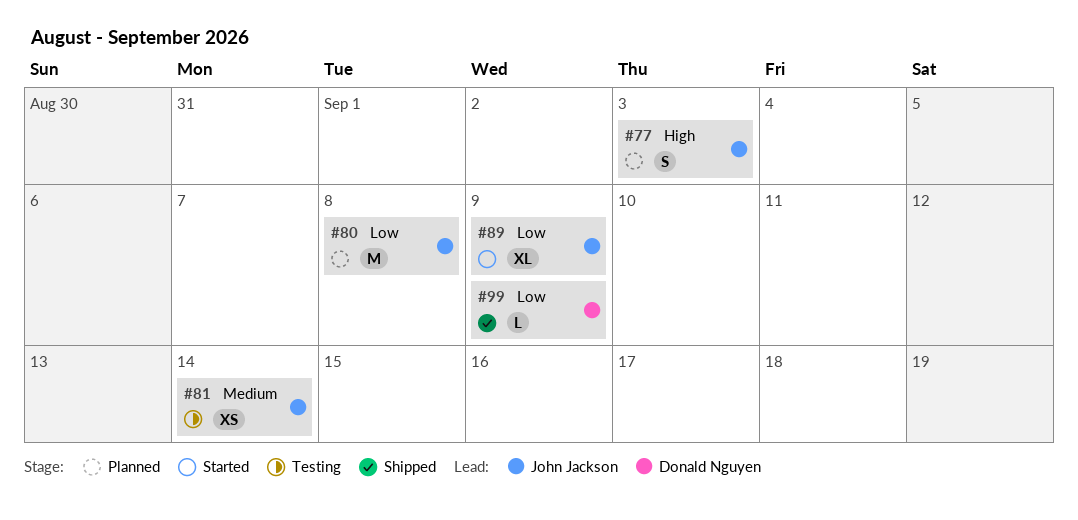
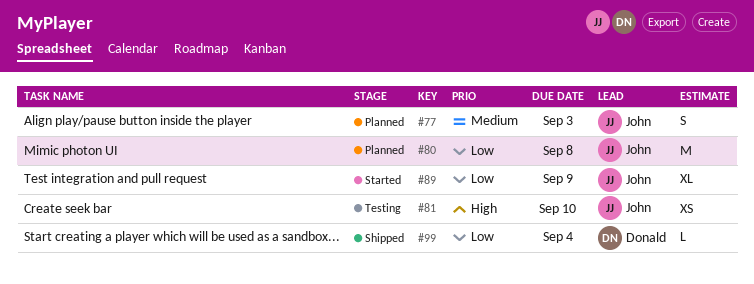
#77, priority: High -> Medium
#81, priority: Medium -> High
#81, due: Sep 14 -> Sep 10
#99, due: Sep 9 -> Sep 4

